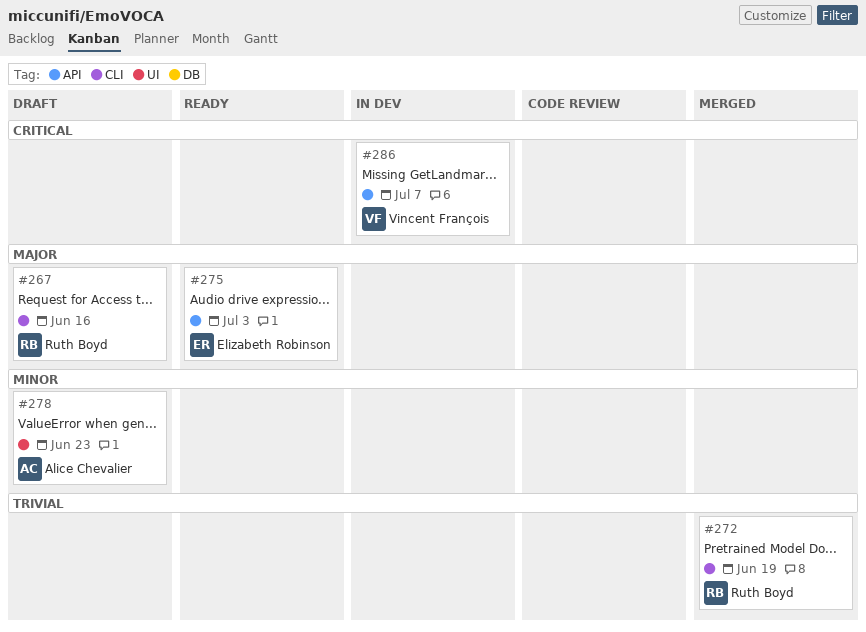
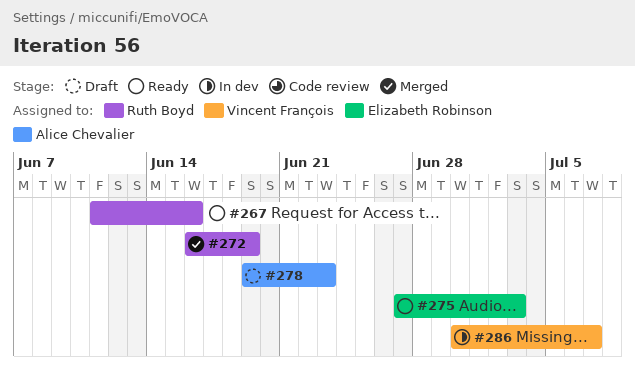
#267, status: Draft -> Ready

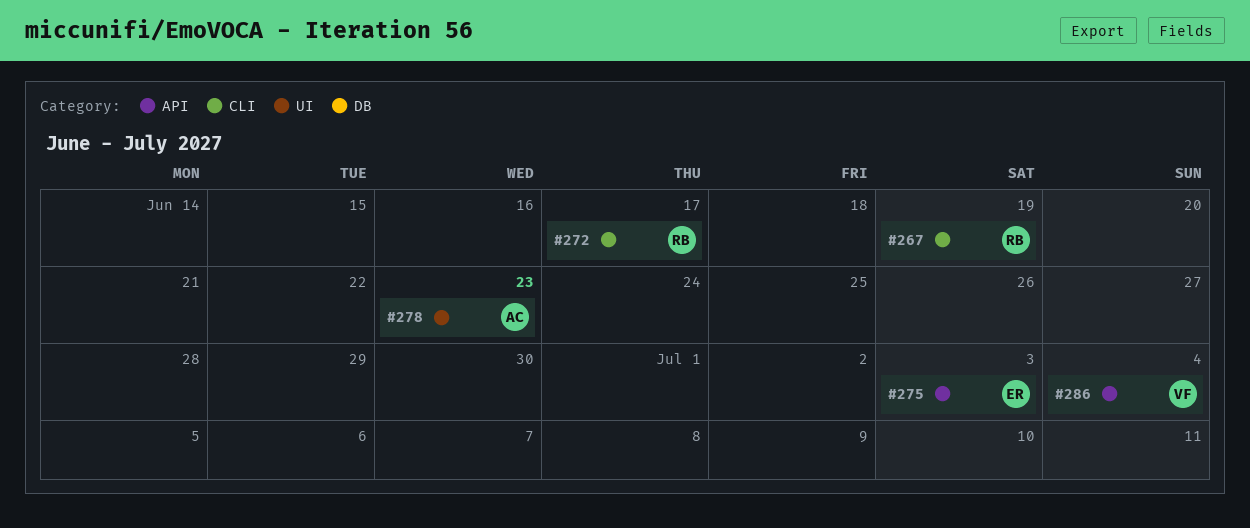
#267, due: Jun 16 -> Jun 19
#272, due: Jun 19 -> Jun 17
#286, due: Jul 7 -> Jul 4

